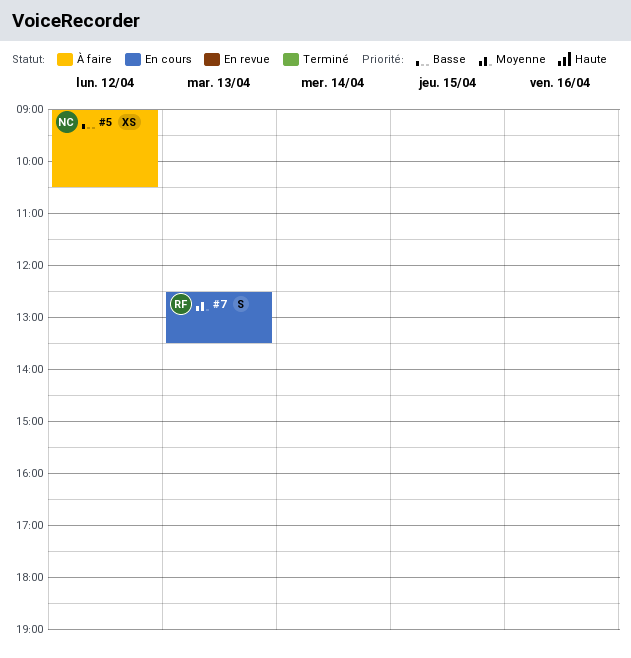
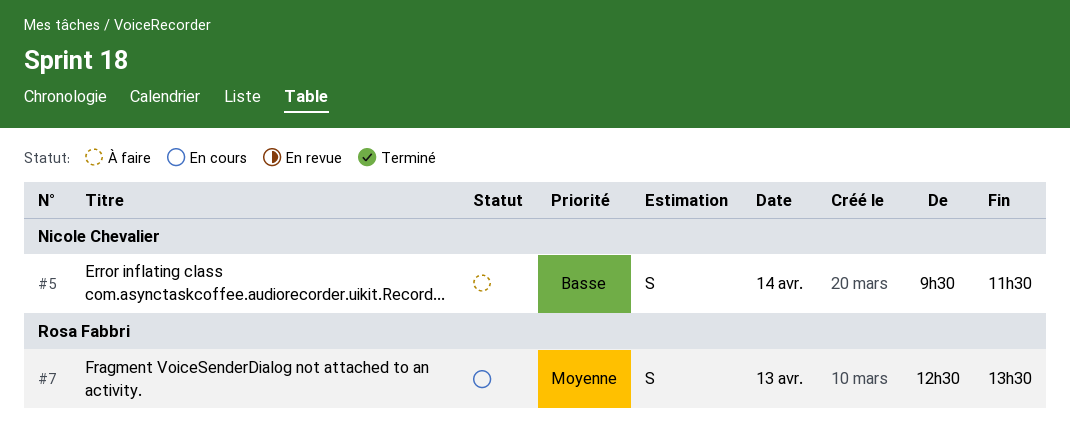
#5, estimate: XS -> S
#5, day: Apr 12 -> Apr 14
#5, begins: 09:00 -> 09:30
#5, ends: 10:30 -> 11:30

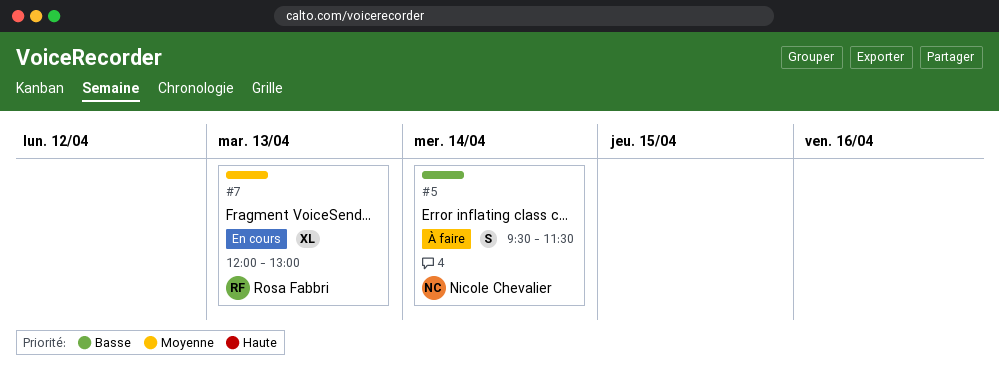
#7, estimate: S -> XL
#7, begins: 12:30 -> 12:00
#7, ends: 13:30 -> 13:00

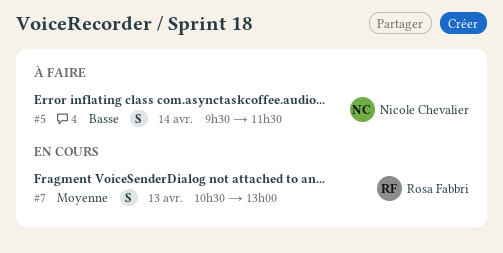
#7, estimate: XL -> S
#7, begins: 12:00 -> 10:30

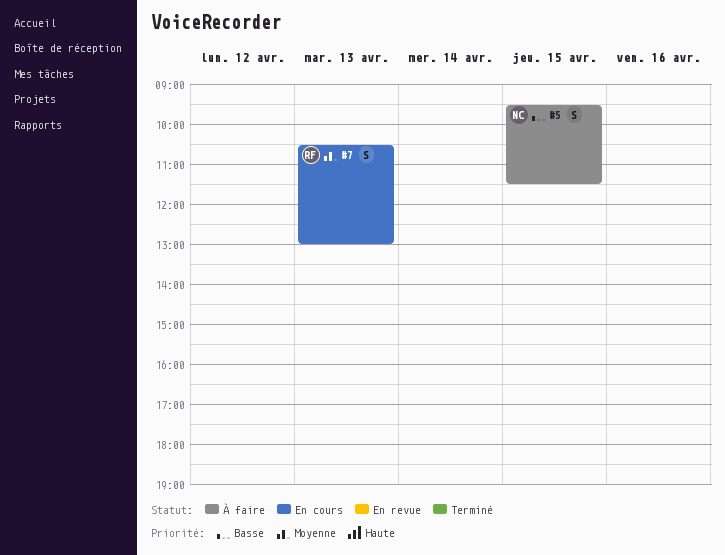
#5, day: Apr 14 -> Apr 15

